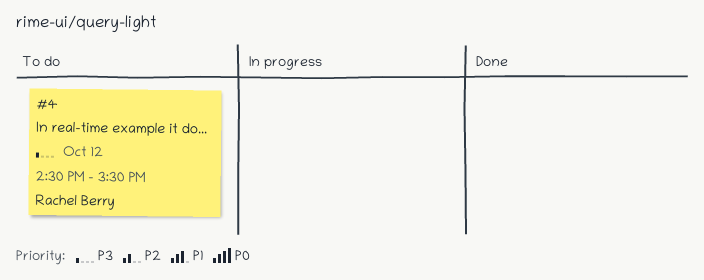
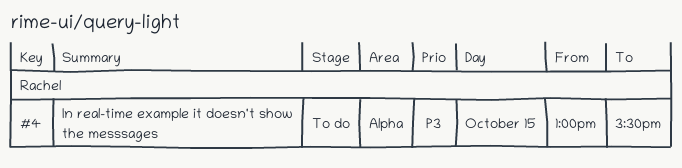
#4, day: Oct 12 -> Oct 15
#4, begins: 14:30 -> 13:00

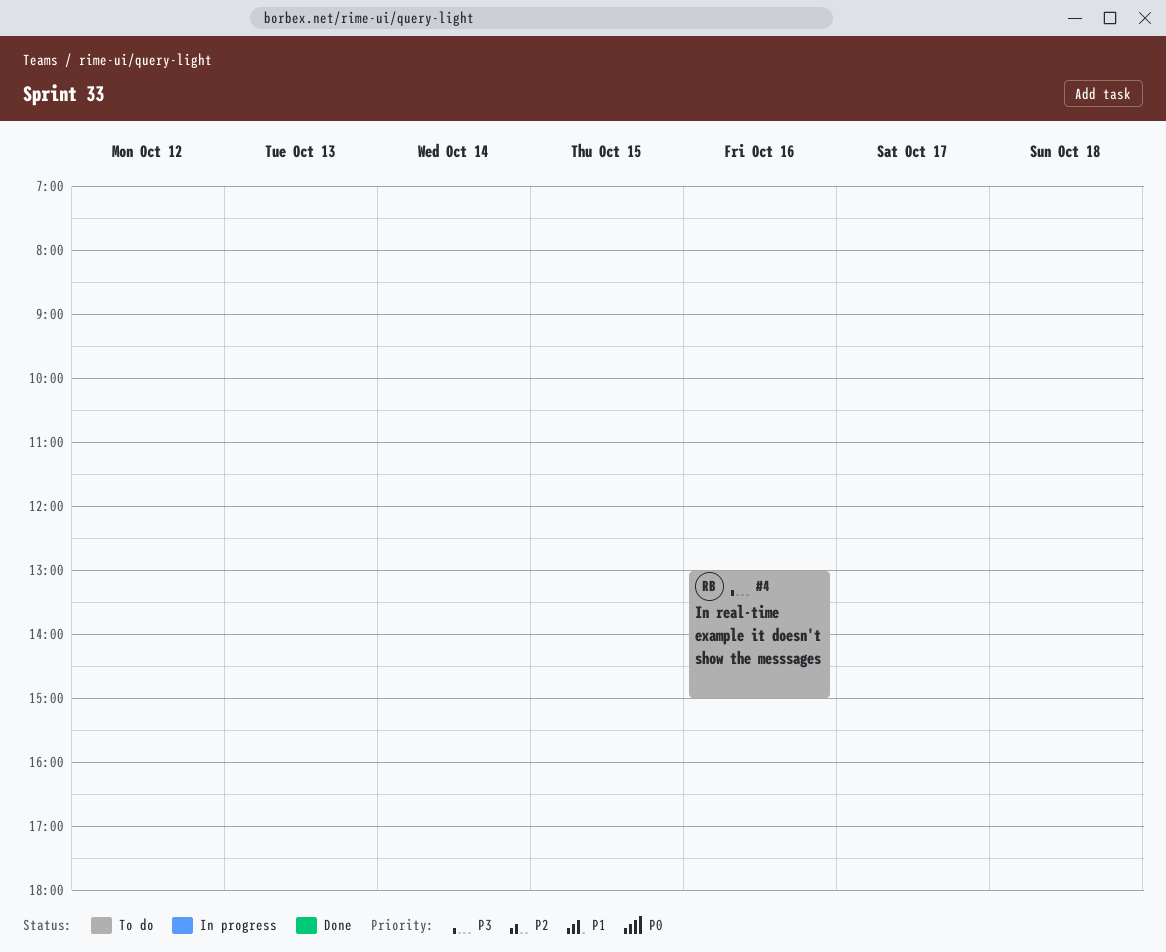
#4, day: Oct 15 -> Oct 16
#4, ends: 15:30 -> 15:00

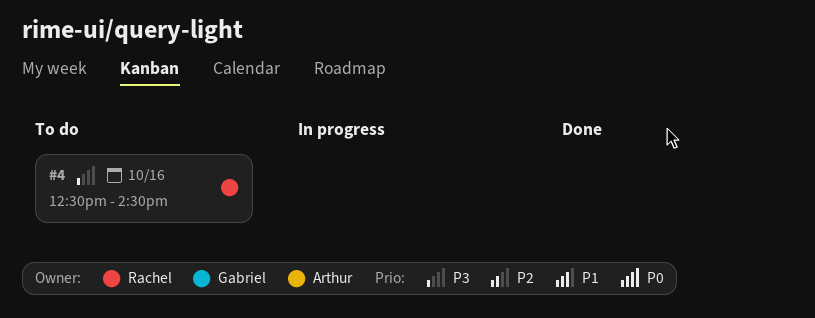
#4, begins: 13:00 -> 12:30
#4, ends: 15:00 -> 14:30

